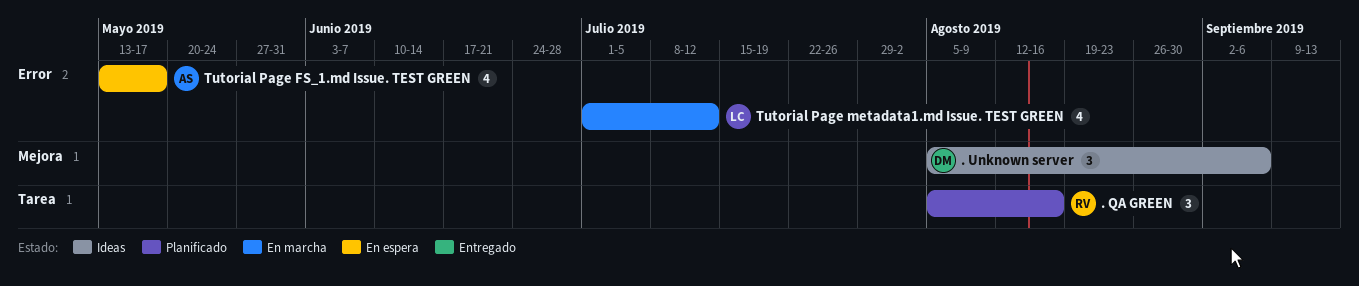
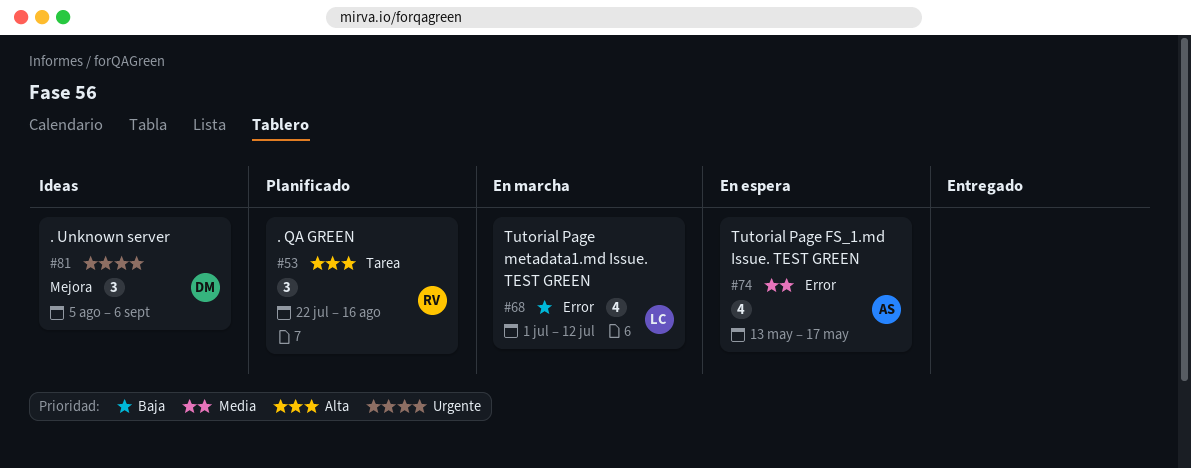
. QA GREEN, start: Aug 5 -> Jul 22

